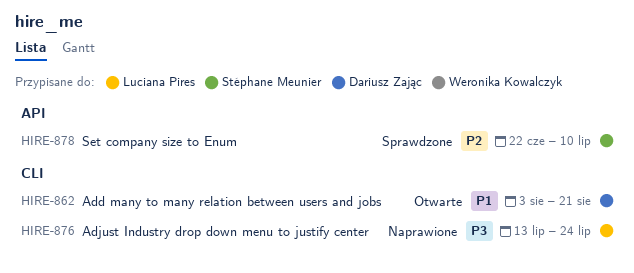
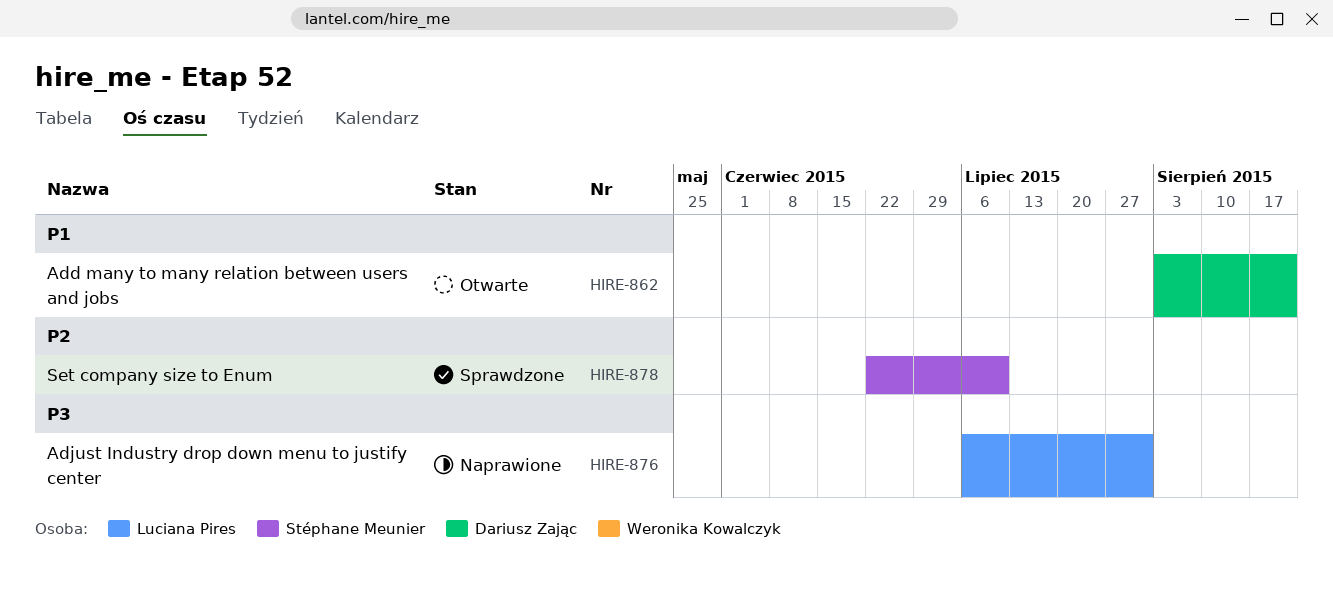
HIRE-876, start: Jul 13 -> Jul 6
HIRE-876, due: Jul 24 -> Jul 31

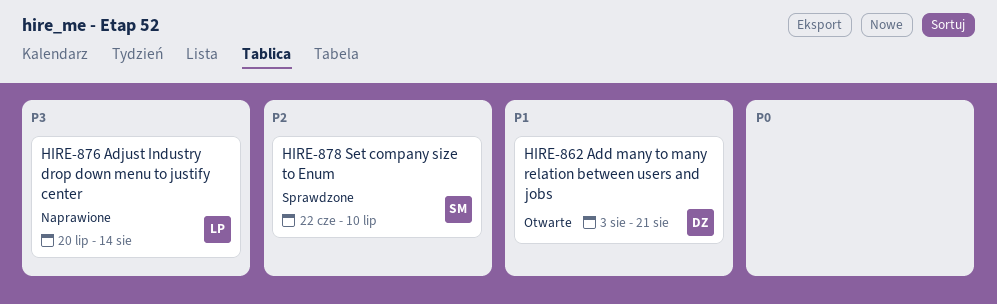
HIRE-876, start: Jul 6 -> Jul 20
HIRE-876, due: Jul 31 -> Aug 14

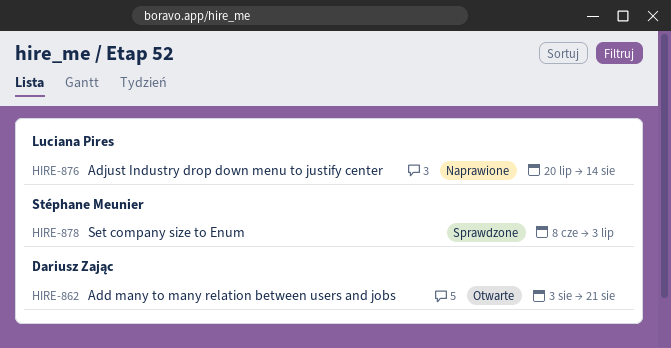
HIRE-878, start: Jun 22 -> Jun 8
HIRE-878, due: Jul 10 -> Jul 3

